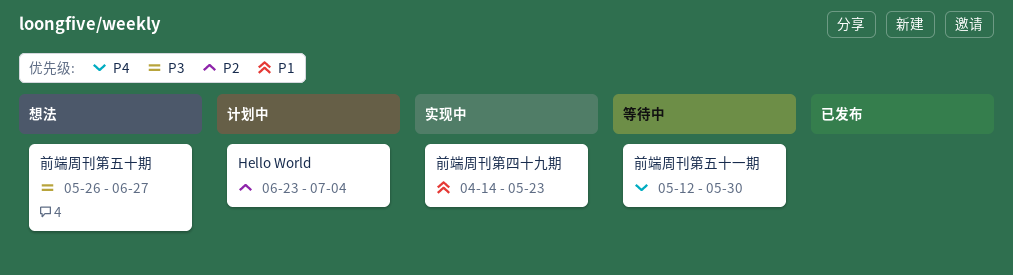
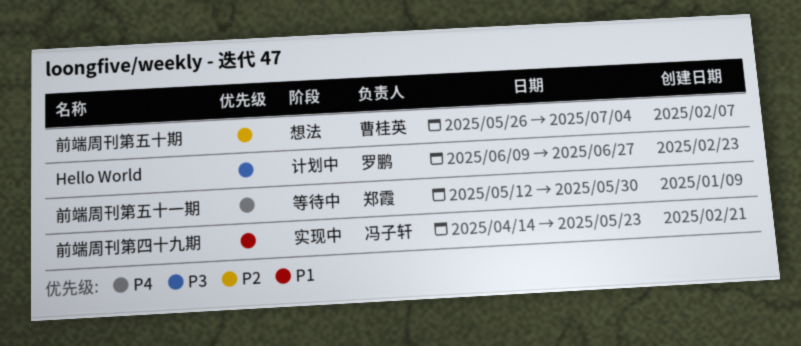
Hello World, priority: P2 -> P3
Hello World, start: Jun 23 -> Jun 9
Hello World, due: Jul 4 -> Jun 27
前端周刊第五十期, priority: P3 -> P2
前端周刊第五十期, due: Jun 27 -> Jul 4

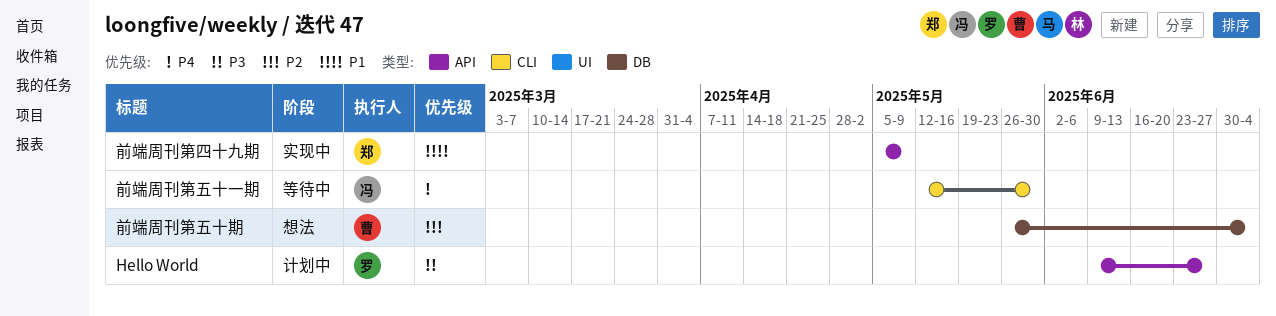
前端周刊第五十一期, owner: 郑霞 -> 冯子轩
前端周刊第四十九期, owner: 冯子轩 -> 郑霞
前端周刊第四十九期, start: Apr 14 -> May 5
前端周刊第四十九期, due: May 23 -> May 9

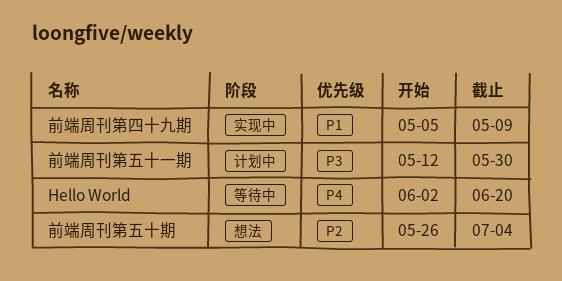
Hello World, status: 计划中 -> 等待中
Hello World, priority: P3 -> P4
Hello World, start: Jun 9 -> Jun 2
Hello World, due: Jun 27 -> Jun 20
前端周刊第五十一期, status: 等待中 -> 计划中
前端周刊第五十一期, priority: P4 -> P3

